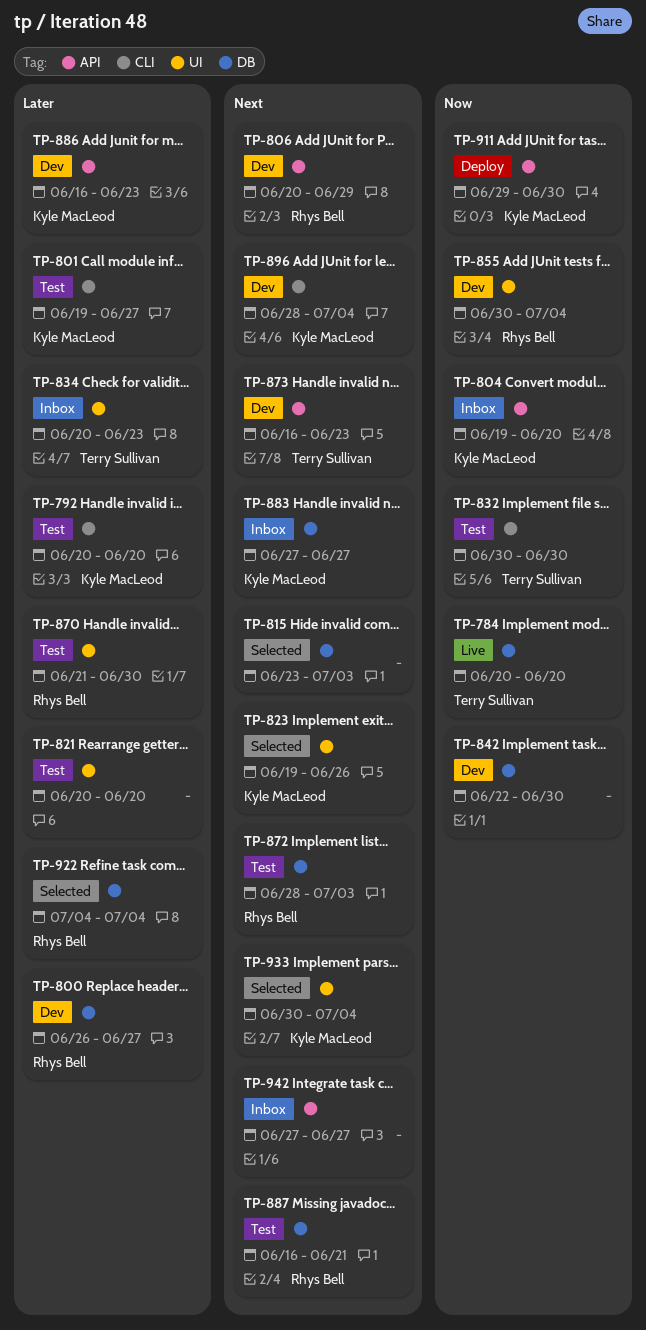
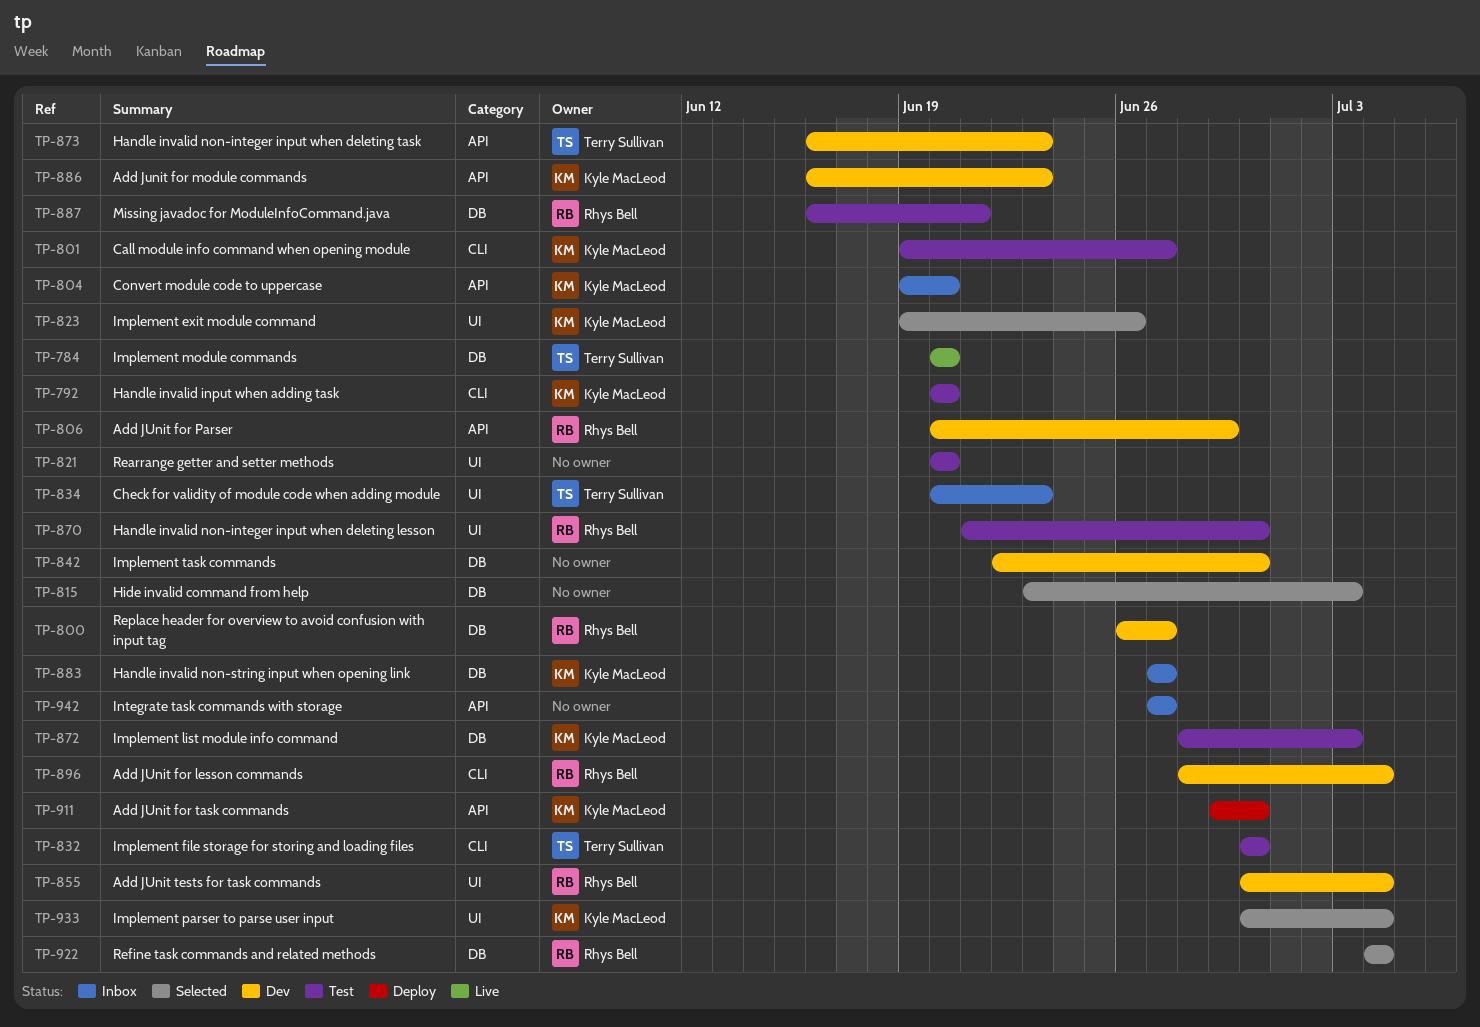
TP-872, owner: Rhys Bell -> Kyle MacLeod
TP-896, owner: Kyle MacLeod -> Rhys Bell

